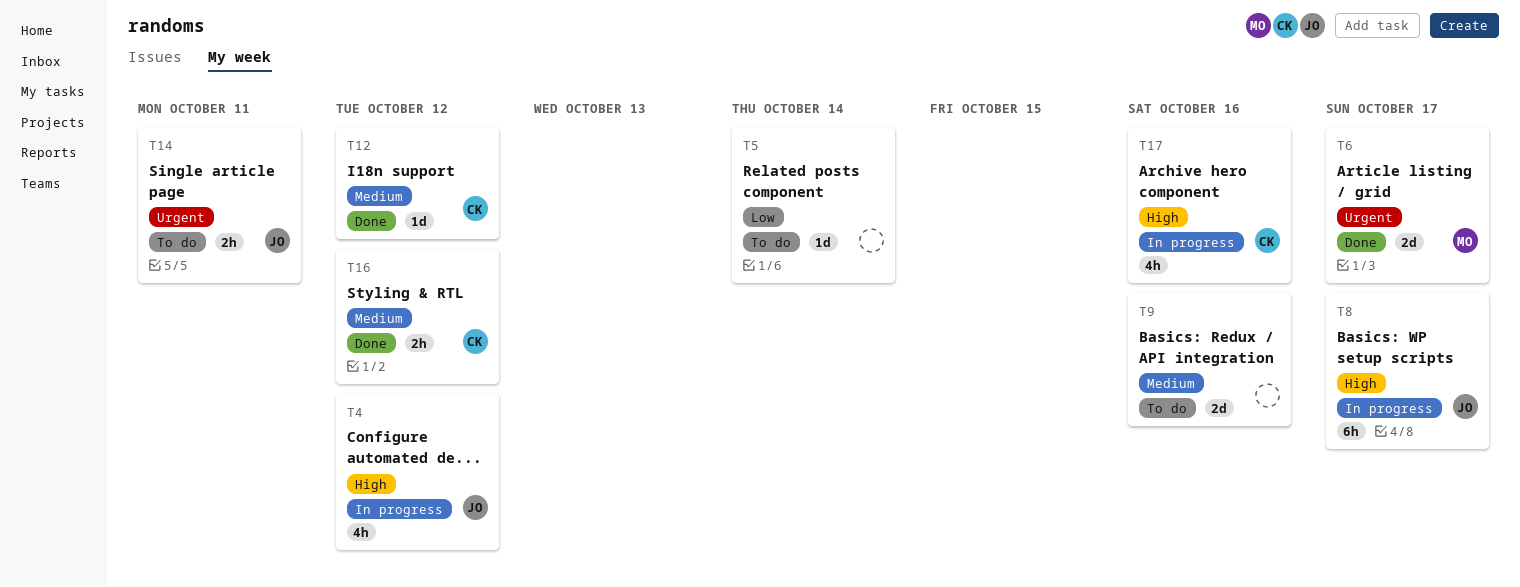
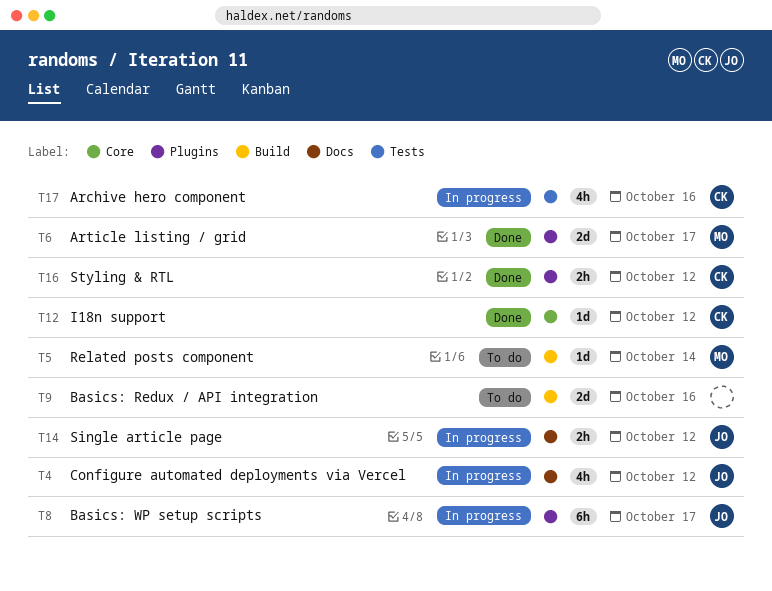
T5, owner: none -> MO
T14, status: To do -> In progress
T14, due: Oct 11 -> Oct 12

